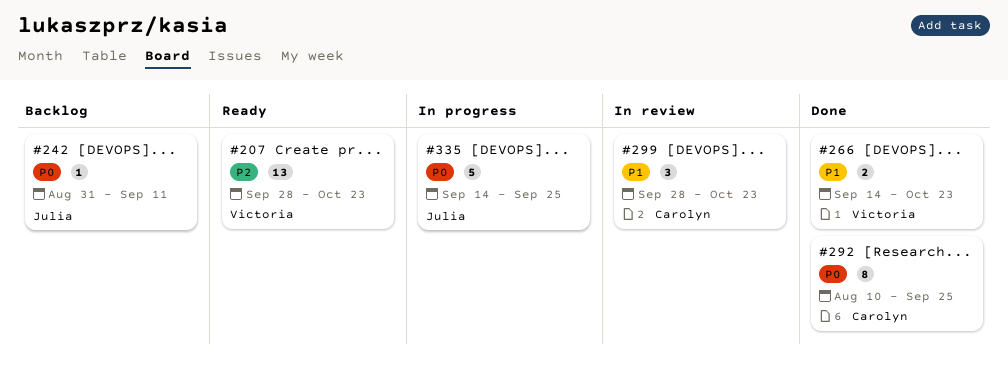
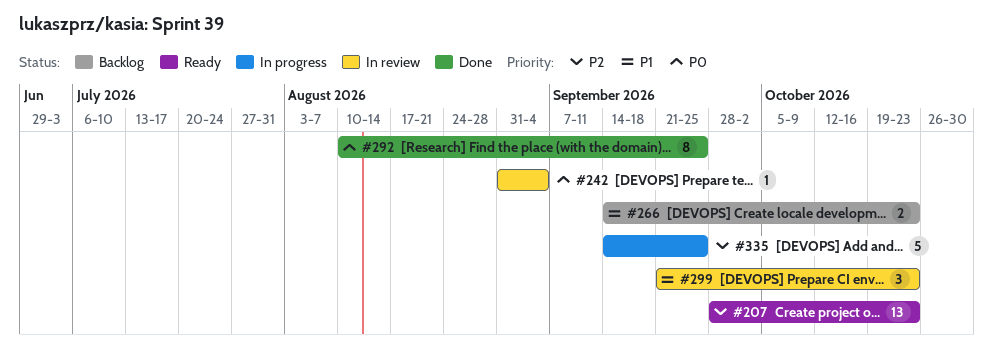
#242, status: Backlog -> In review
#242, due: Sep 11 -> Sep 4
#266, status: Done -> Backlog
#299, start: Sep 28 -> Sep 21
#335, priority: P0 -> P2

